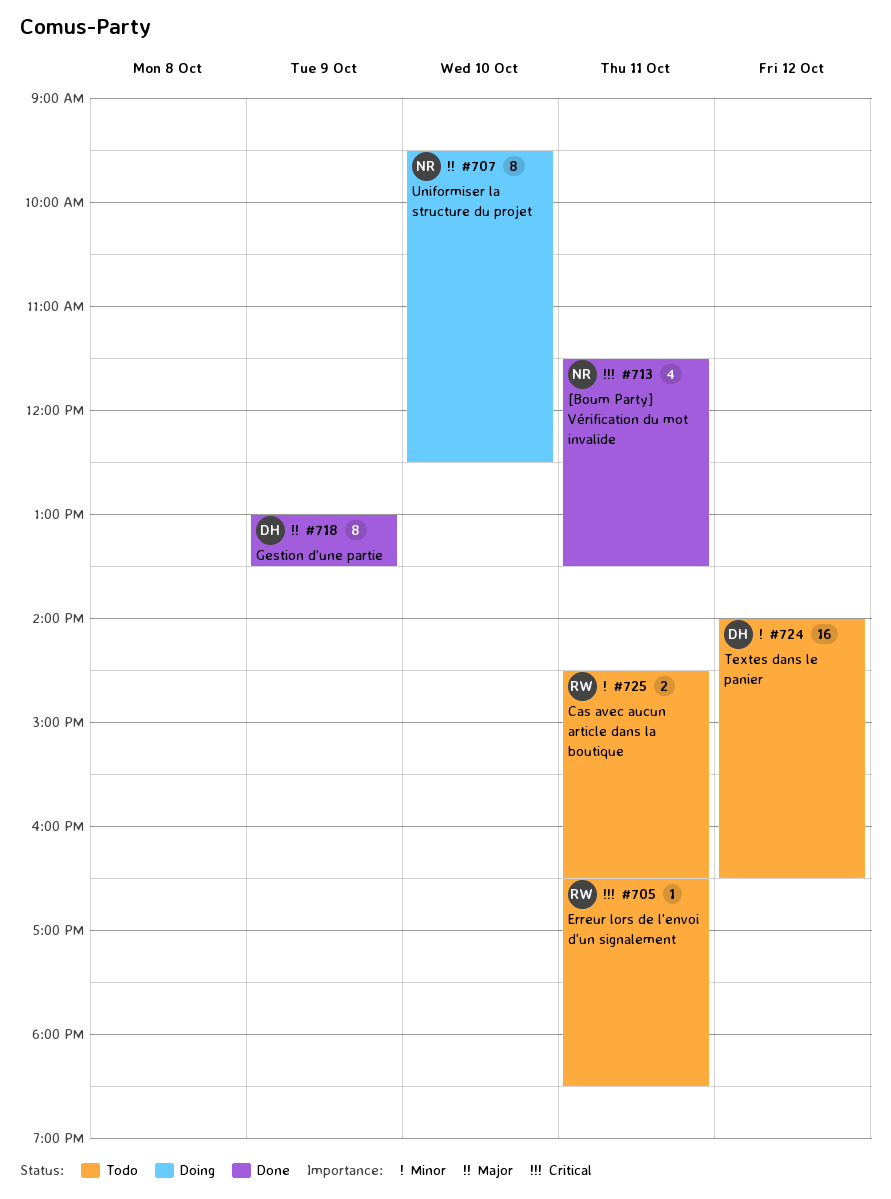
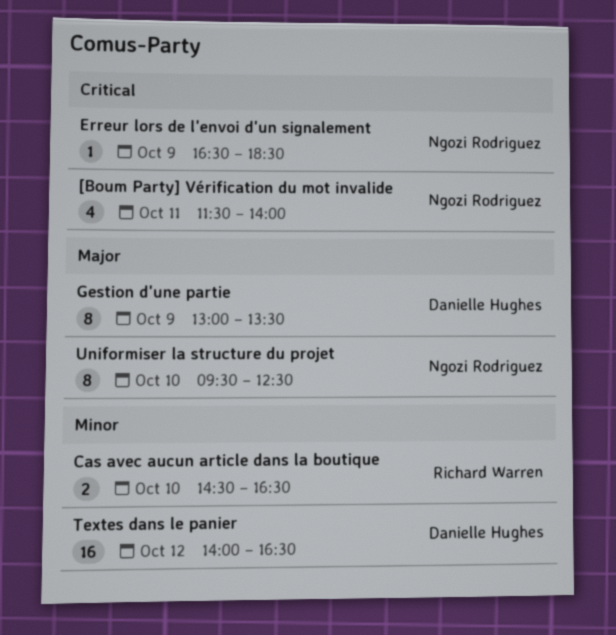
[Boum Party] Vérification du mot invalide, ends: 13:30 -> 14:00
Cas avec aucun article dans la boutique, day: Oct 11 -> Oct 10
Erreur lors de l'envoi d'un signalement, owner: Richard Warren -> Ngozi Rodriguez
Erreur lors de l'envoi d'un signalement, day: Oct 11 -> Oct 9

